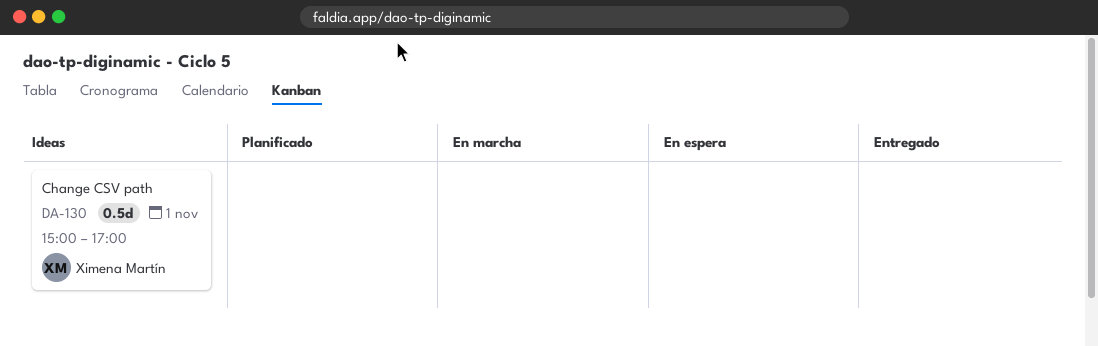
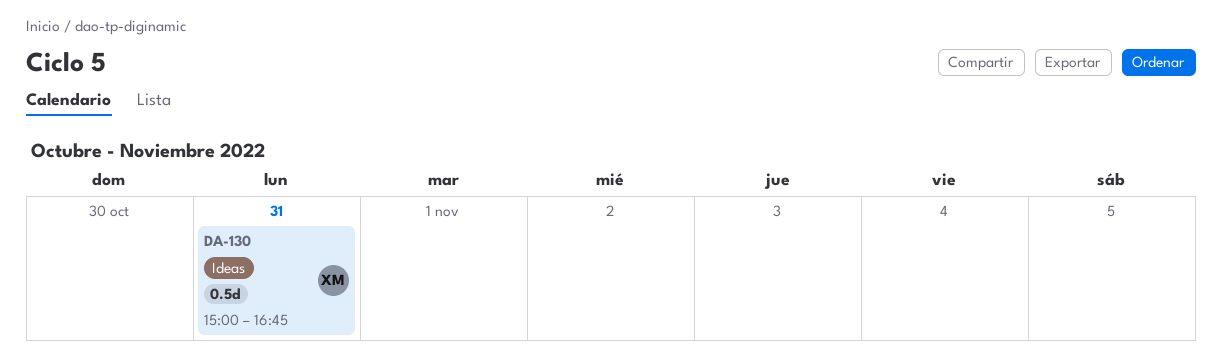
DA-130, day: Nov 1 -> Oct 31
DA-130, ends: 17:00 -> 16:45

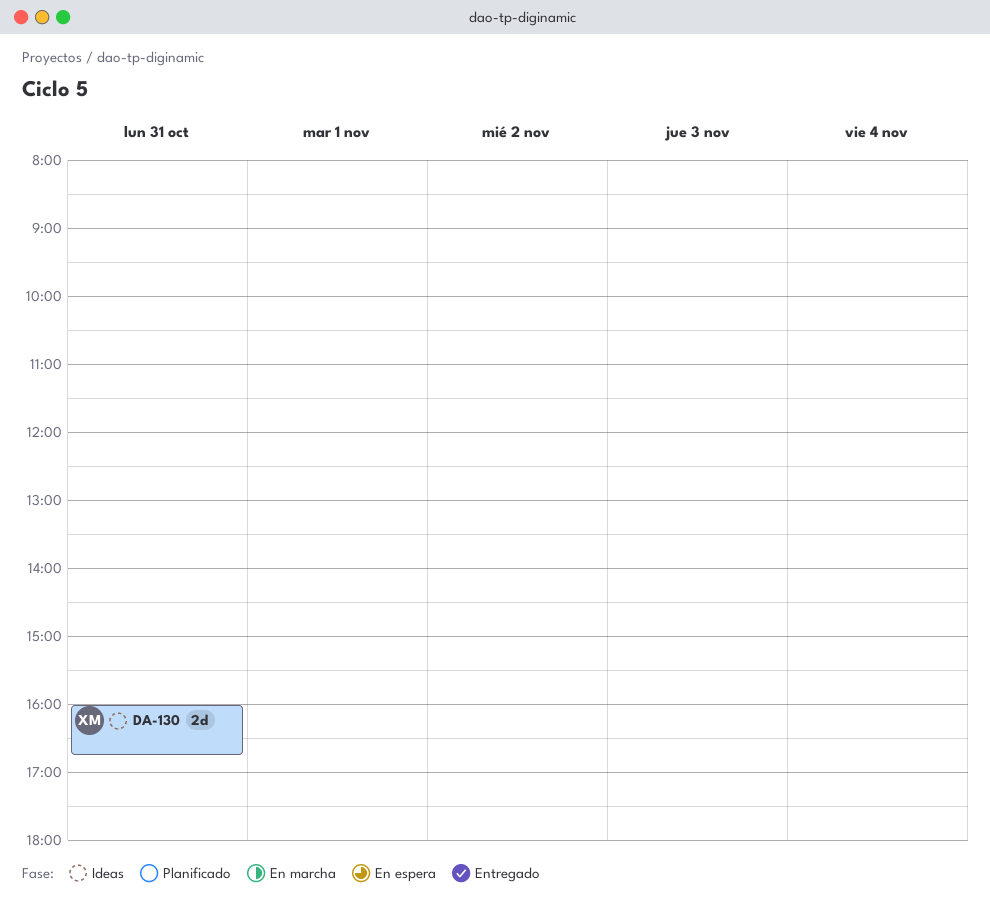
DA-130, estimate: 0.5d -> 2d
DA-130, begins: 15:00 -> 16:00

